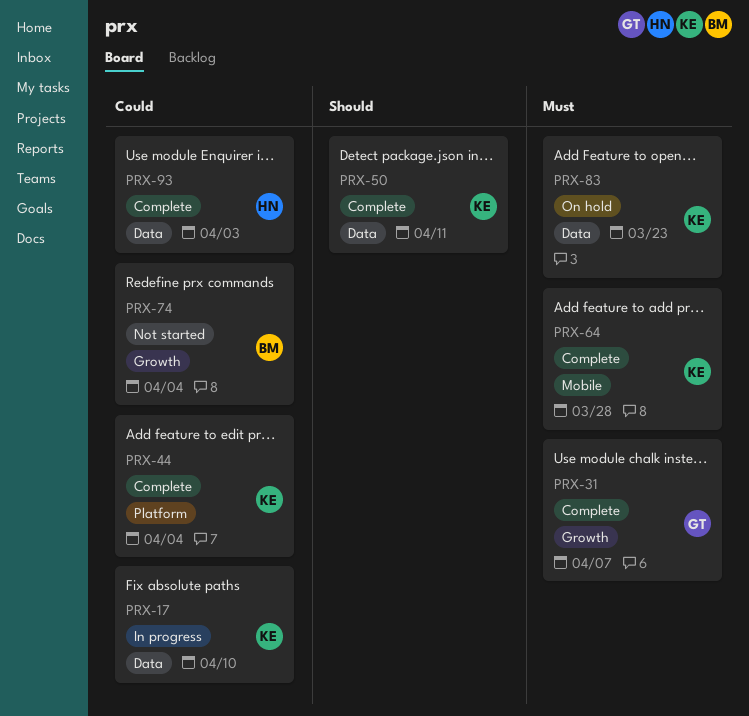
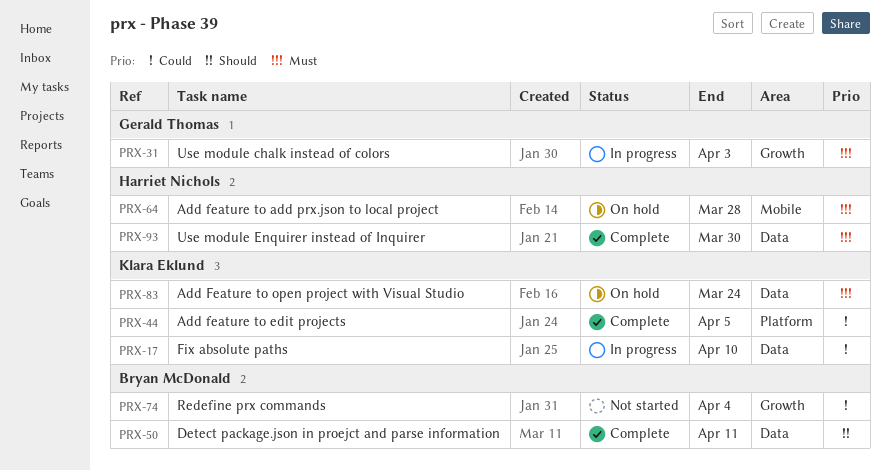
PRX-31, status: Complete -> In progress
PRX-31, due: Apr 7 -> Apr 3
PRX-44, due: Apr 4 -> Apr 5
PRX-50, owner: Klara Eklund -> Bryan McDonald
PRX-64, status: Complete -> On hold
PRX-64, owner: Klara Eklund -> Harriet Nichols
PRX-83, due: Mar 23 -> Mar 24
PRX-93, priority: Could -> Must
PRX-93, due: Apr 3 -> Mar 30

